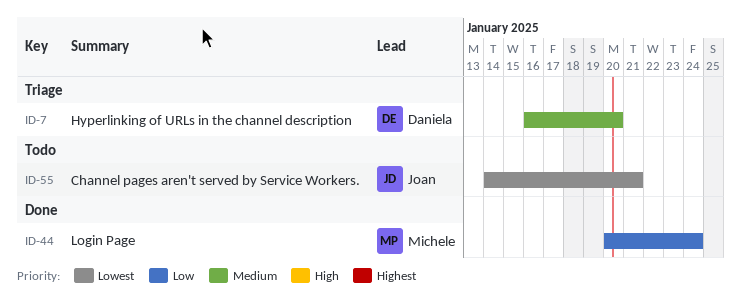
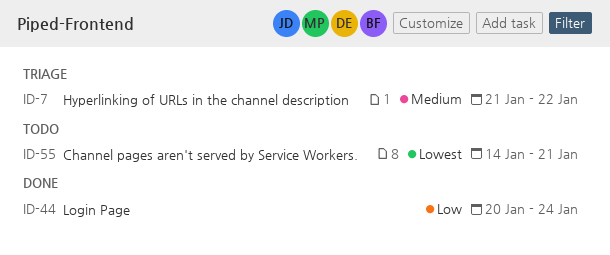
ID-7, start: Jan 16 -> Jan 21
ID-7, due: Jan 20 -> Jan 22

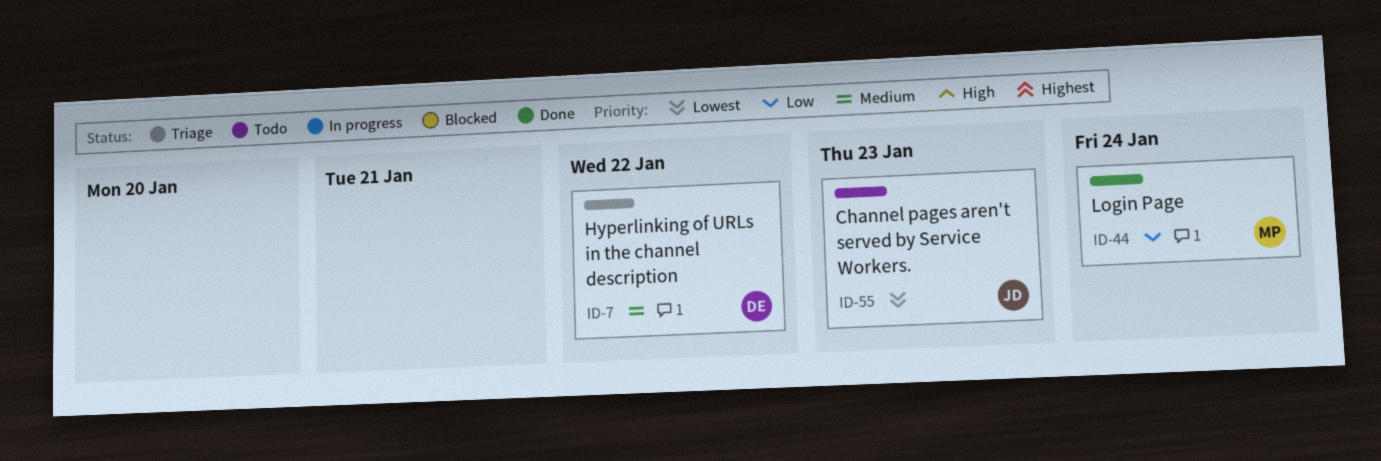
ID-55, due: Jan 21 -> Jan 23

